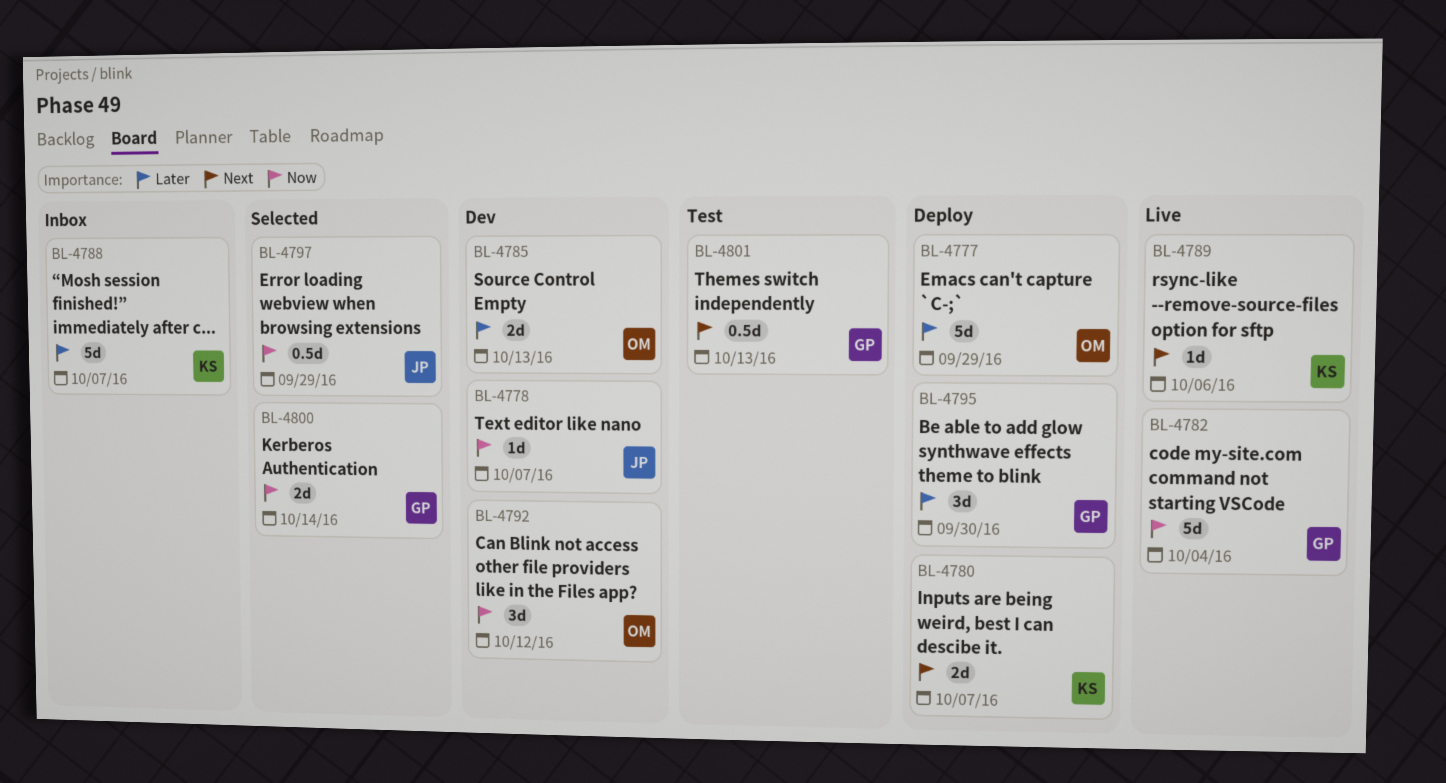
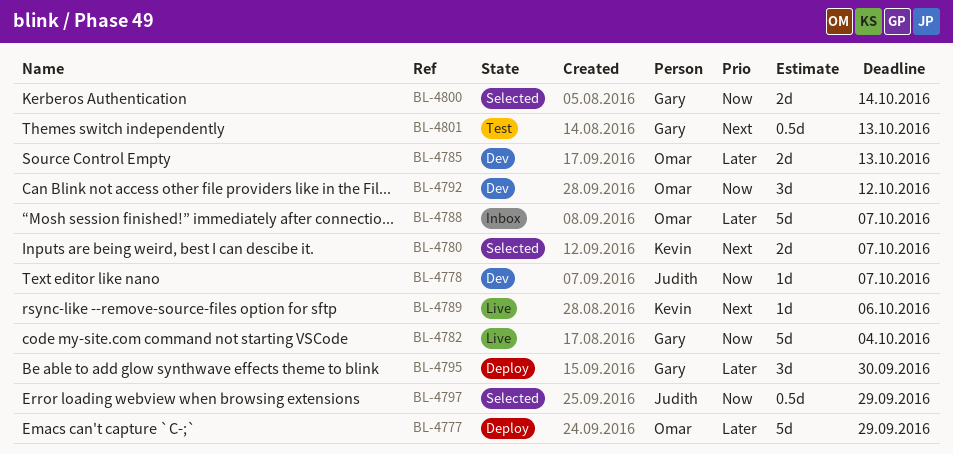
BL-4780, status: Deploy -> Selected
BL-4788, owner: Kevin -> Omar

